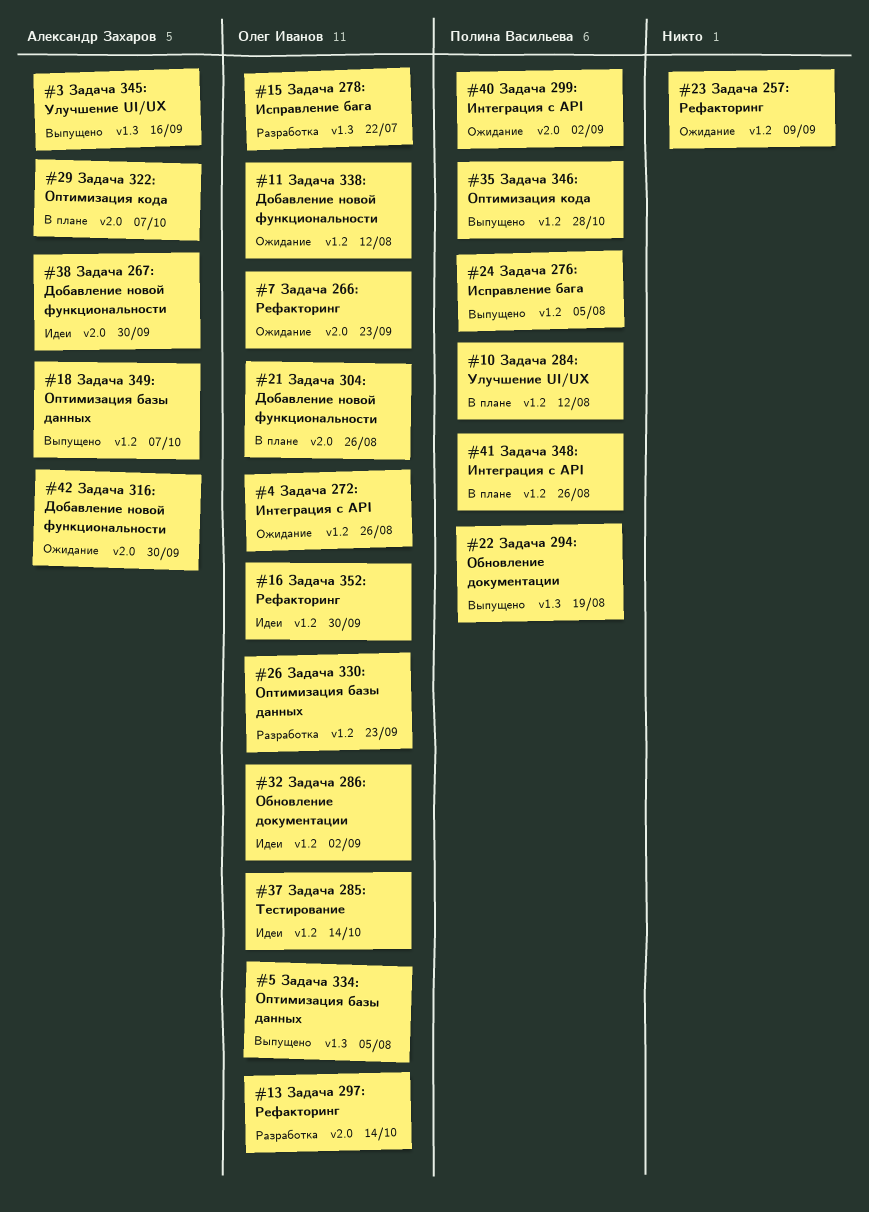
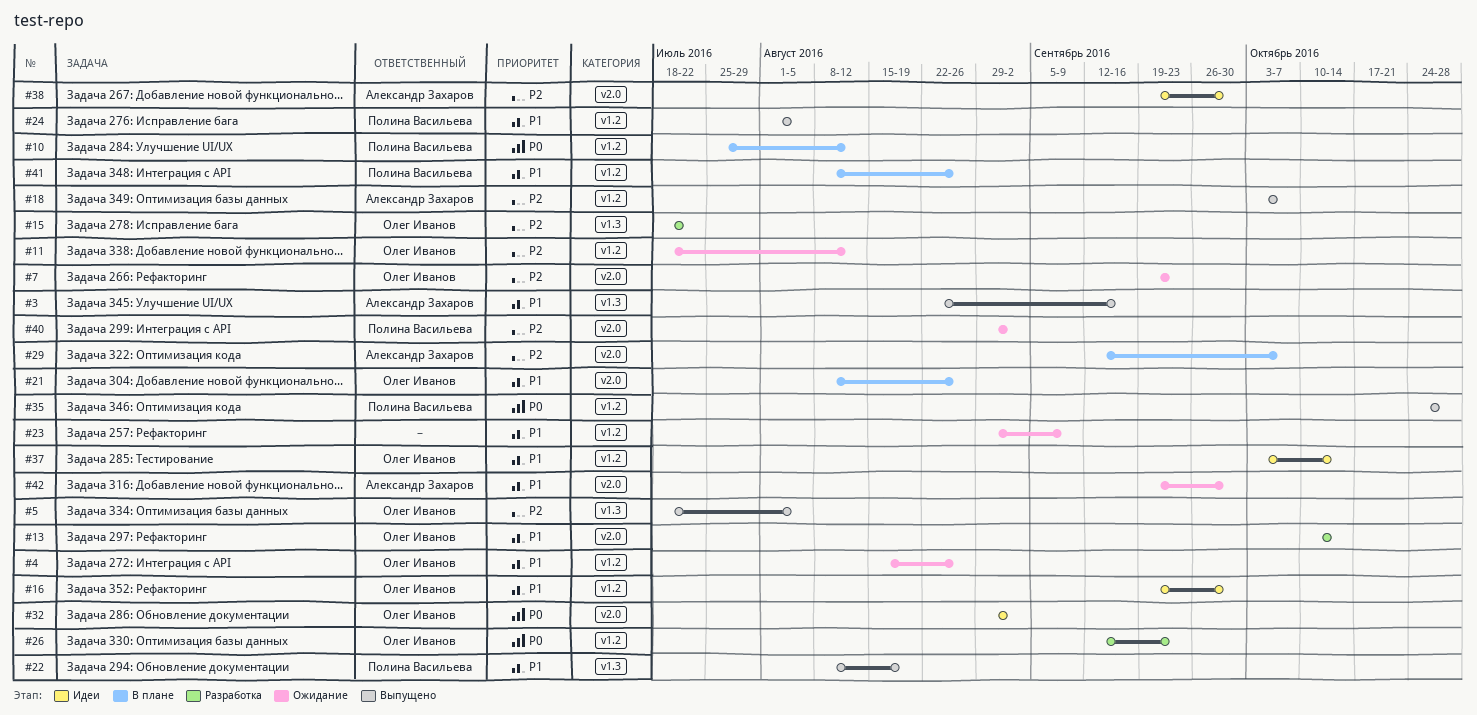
#32, label: v1.2 -> v2.0

